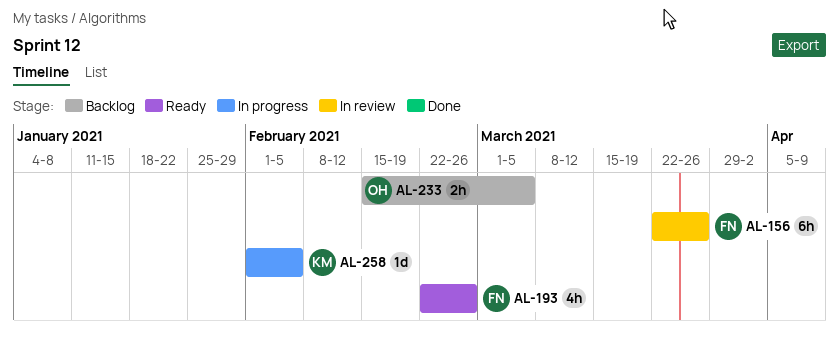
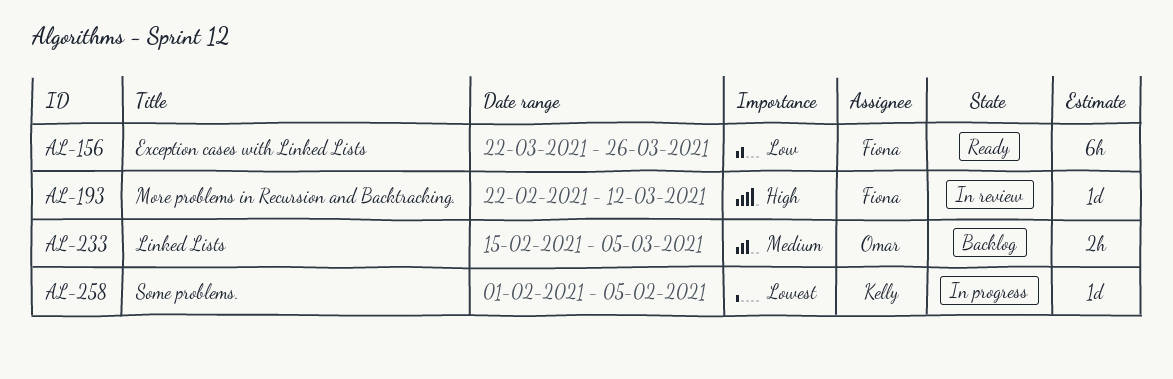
AL-156, status: In review -> Ready
AL-193, status: Ready -> In review
AL-193, estimate: 4h -> 1d
AL-193, due: Feb 26 -> Mar 12

